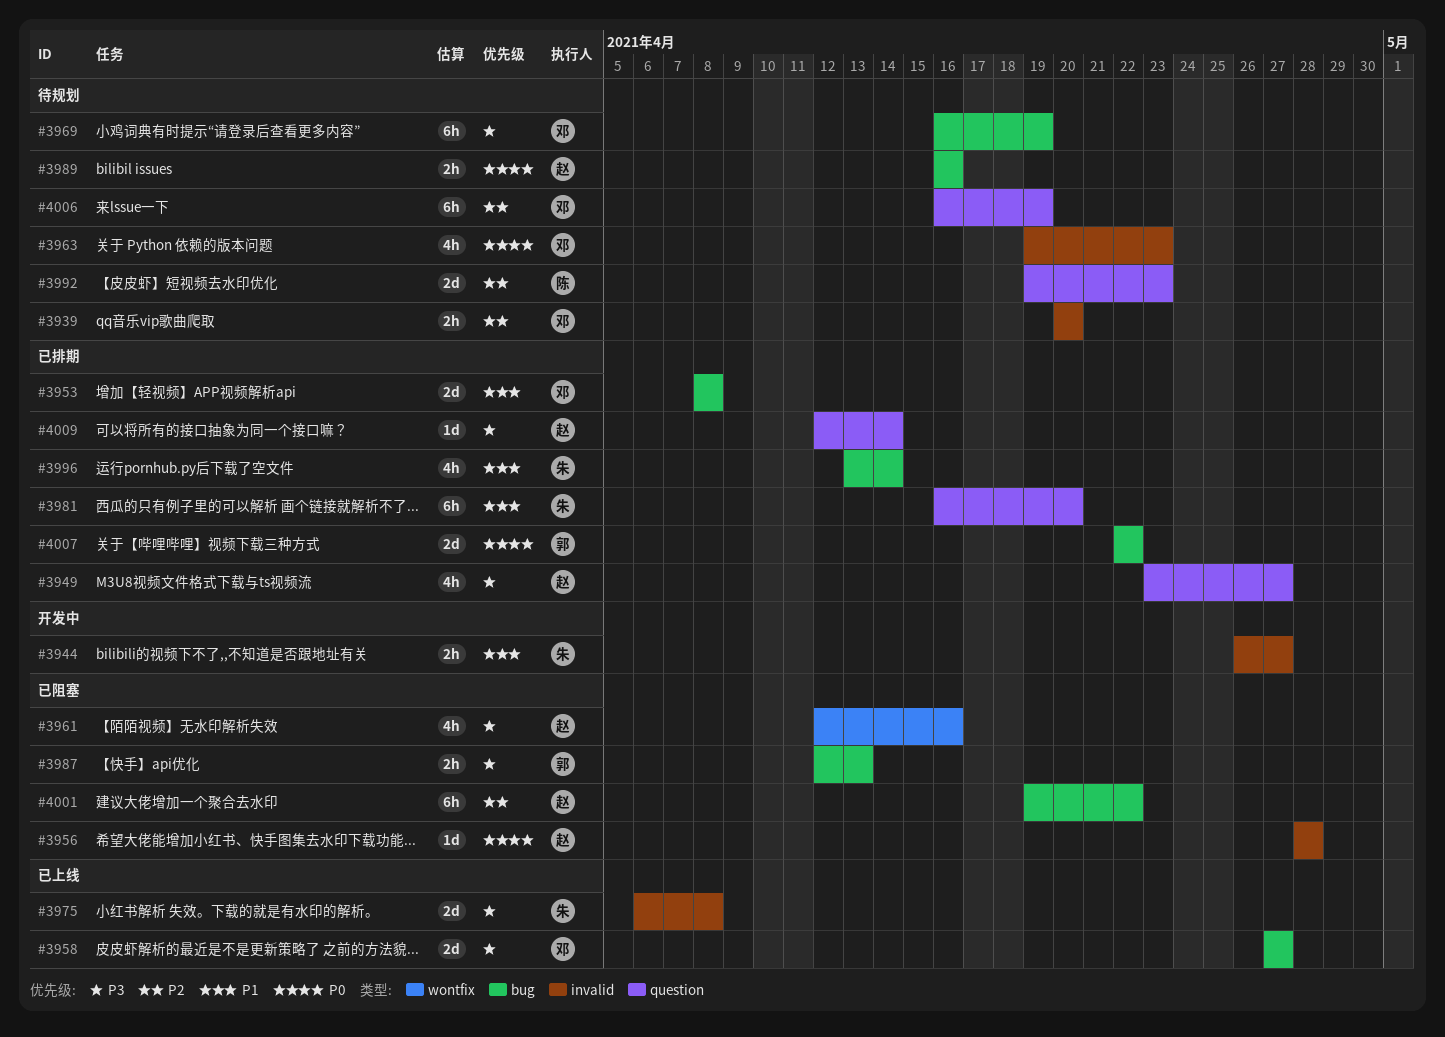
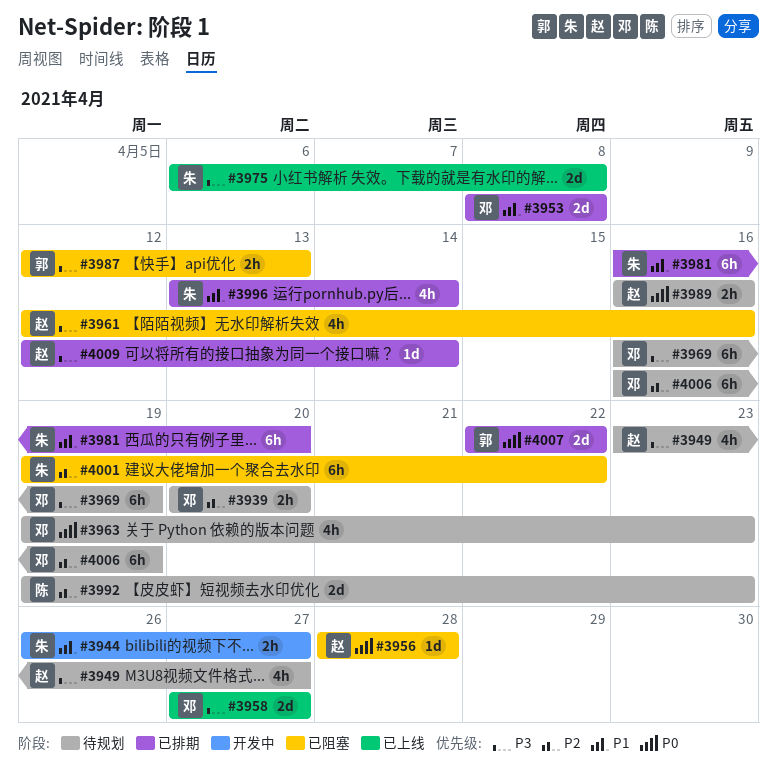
#3949, status: 已排期 -> 待规划
#4001, owner: 赵 -> 朱

